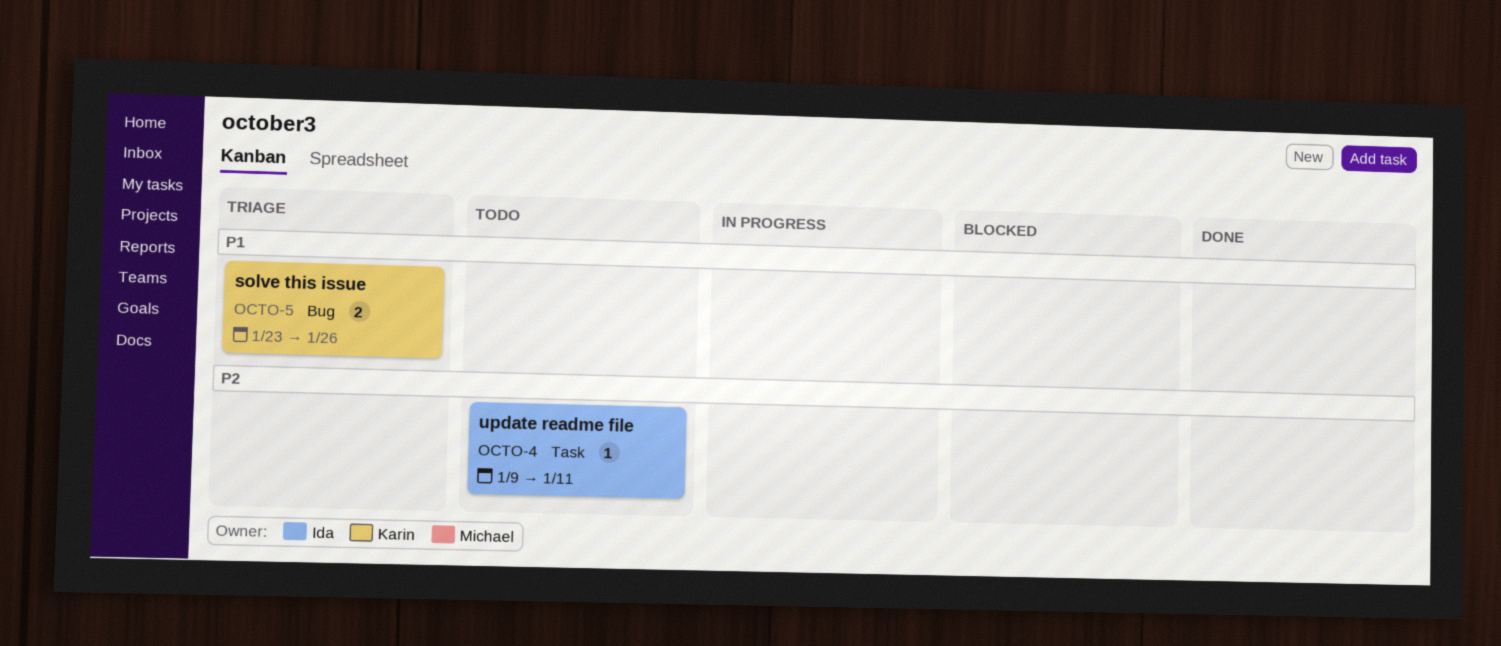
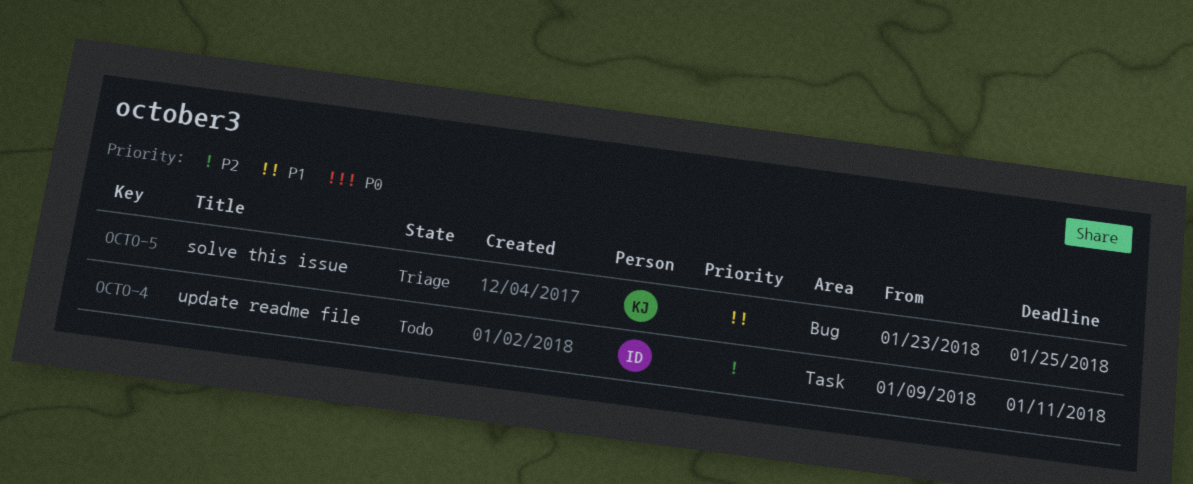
OCTO-5, due: Jan 26 -> Jan 25

